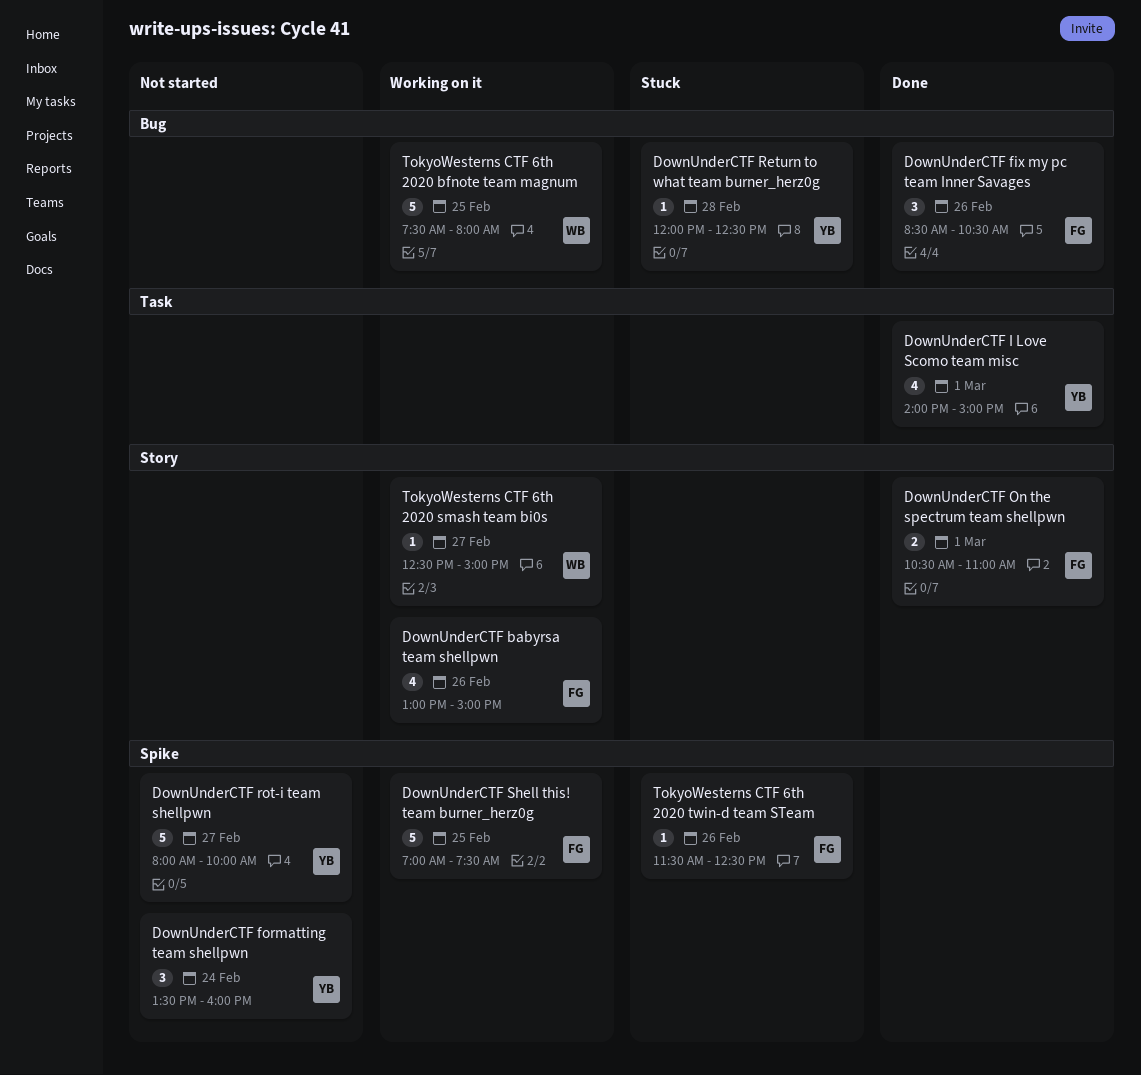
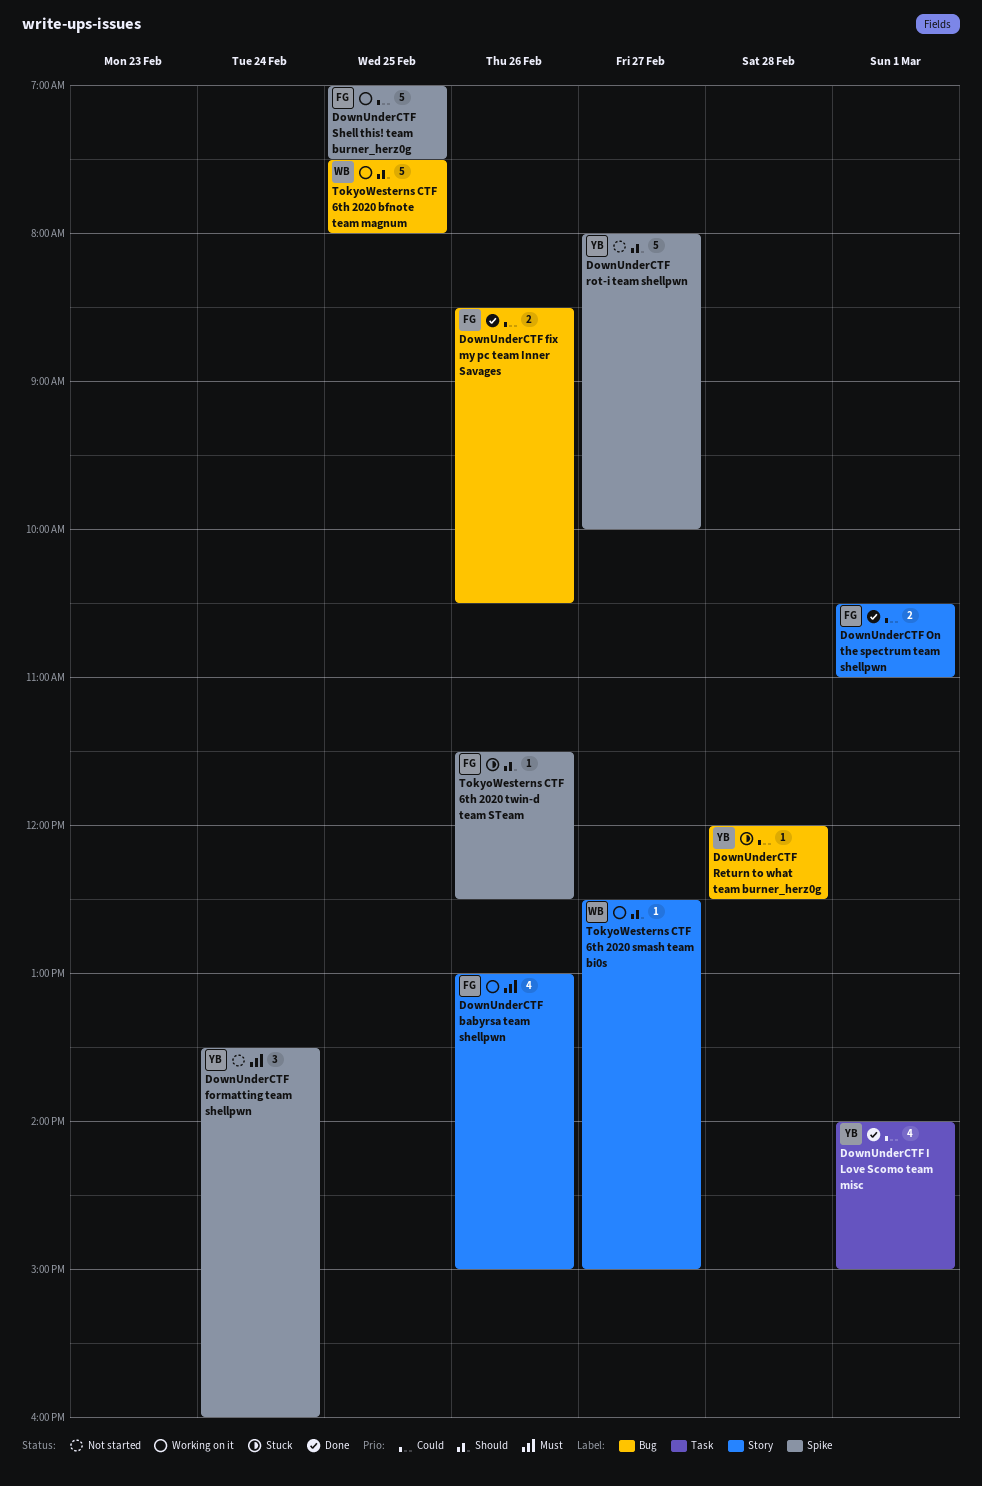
DownUnderCTF fix my pc team Inner Savages, estimate: 3 -> 2

